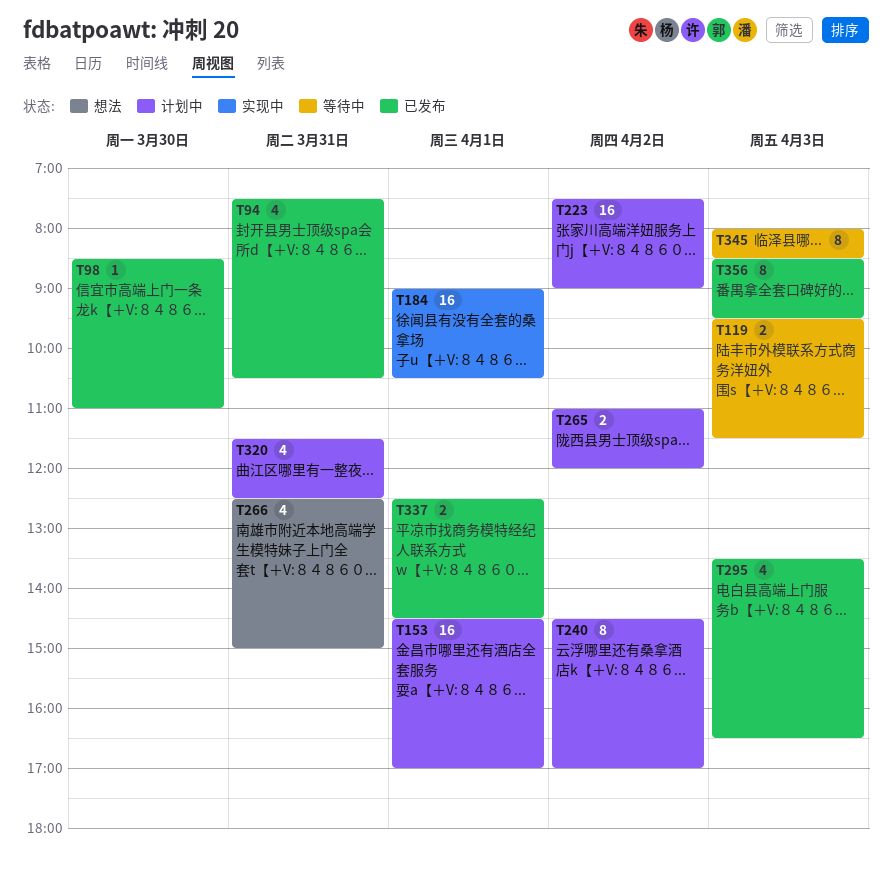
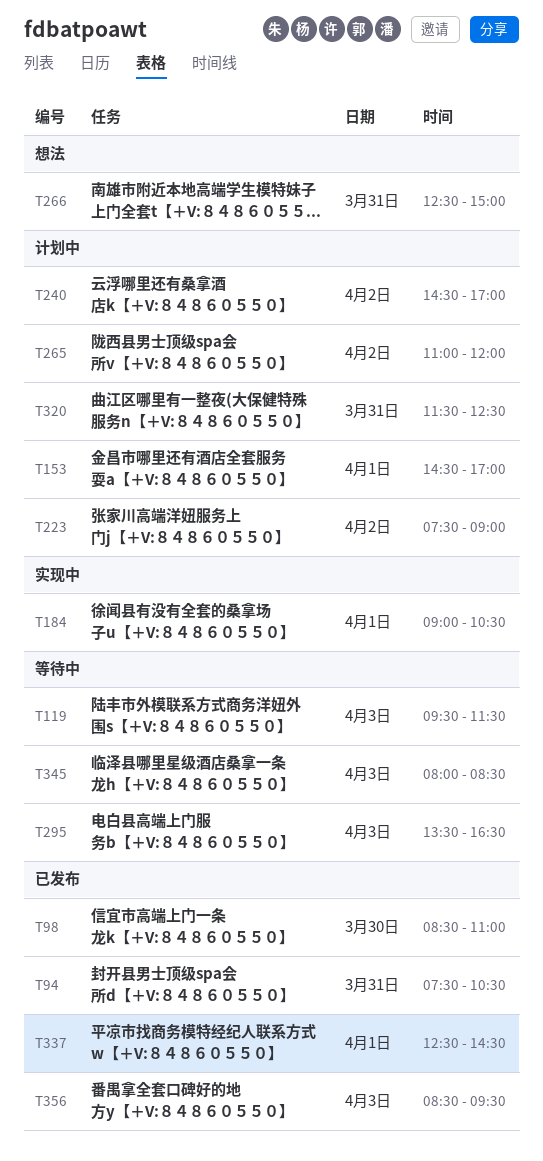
T295, status: 已发布 -> 等待中

